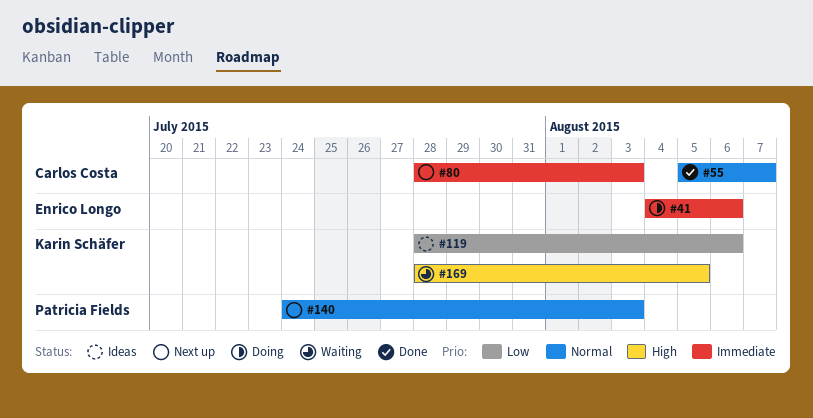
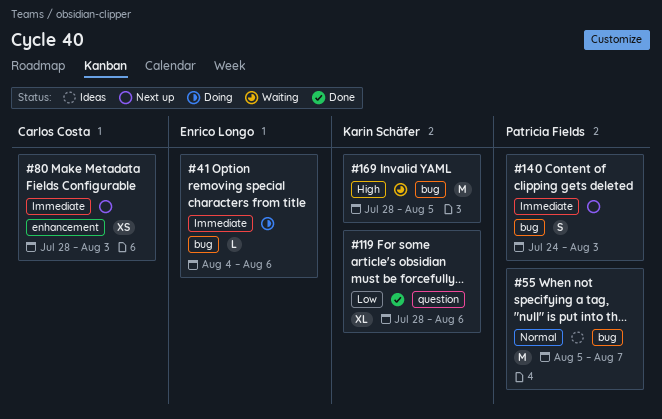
#55, status: Done -> Ideas
#55, owner: Carlos Costa -> Patricia Fields
#119, status: Ideas -> Done
#140, priority: Normal -> Immediate

